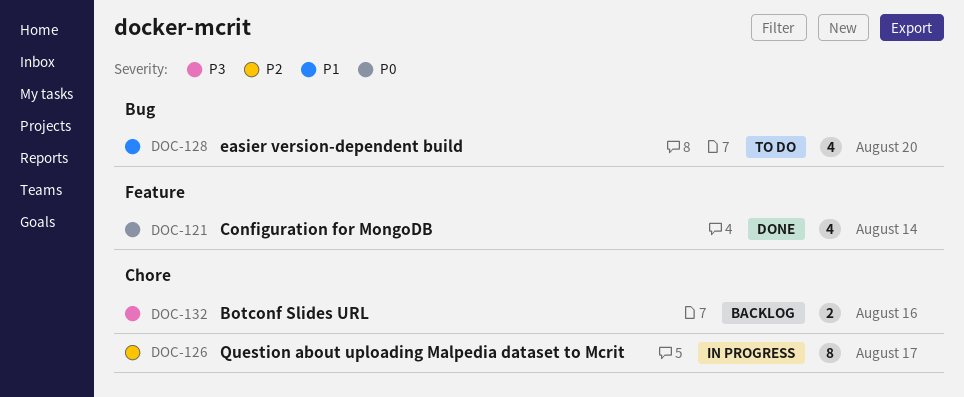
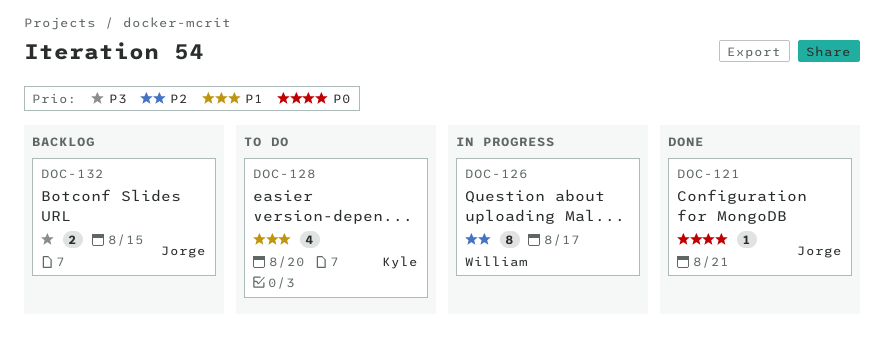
DOC-121, estimate: 4 -> 1
DOC-121, due: Aug 14 -> Aug 21
DOC-132, due: Aug 16 -> Aug 15

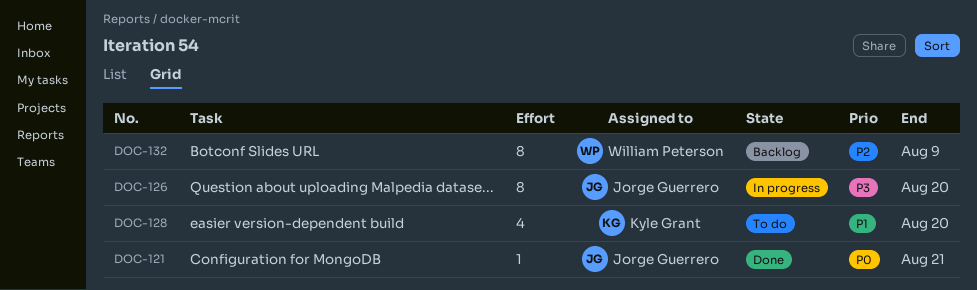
DOC-126, owner: William Peterson -> Jorge Guerrero
DOC-126, priority: P2 -> P3
DOC-126, due: Aug 17 -> Aug 20
DOC-132, owner: Jorge Guerrero -> William Peterson
DOC-132, priority: P3 -> P2
DOC-132, estimate: 2 -> 8
DOC-132, due: Aug 15 -> Aug 9

